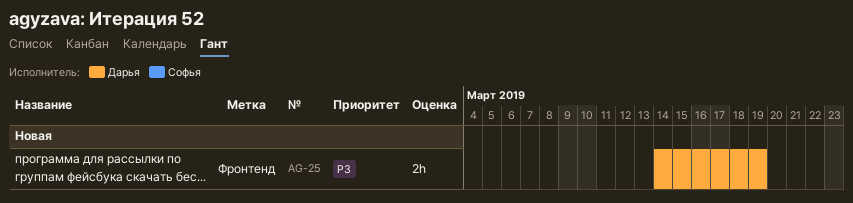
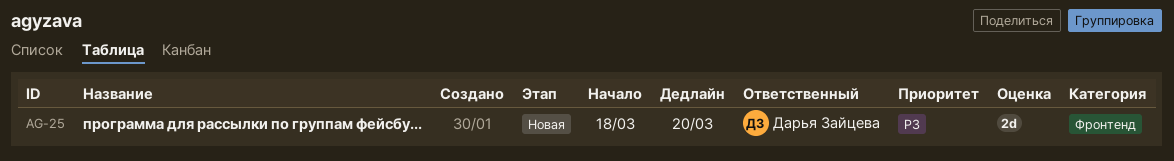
AG-25, estimate: 2h -> 2d
AG-25, start: Mar 14 -> Mar 18
AG-25, due: Mar 19 -> Mar 20

